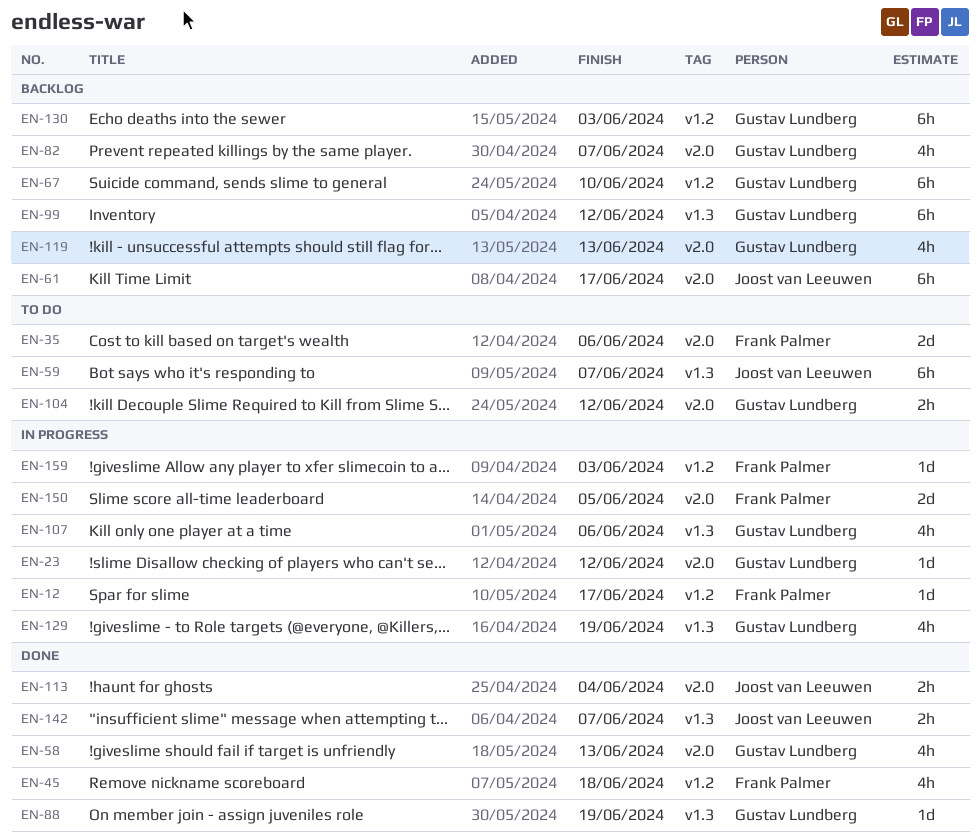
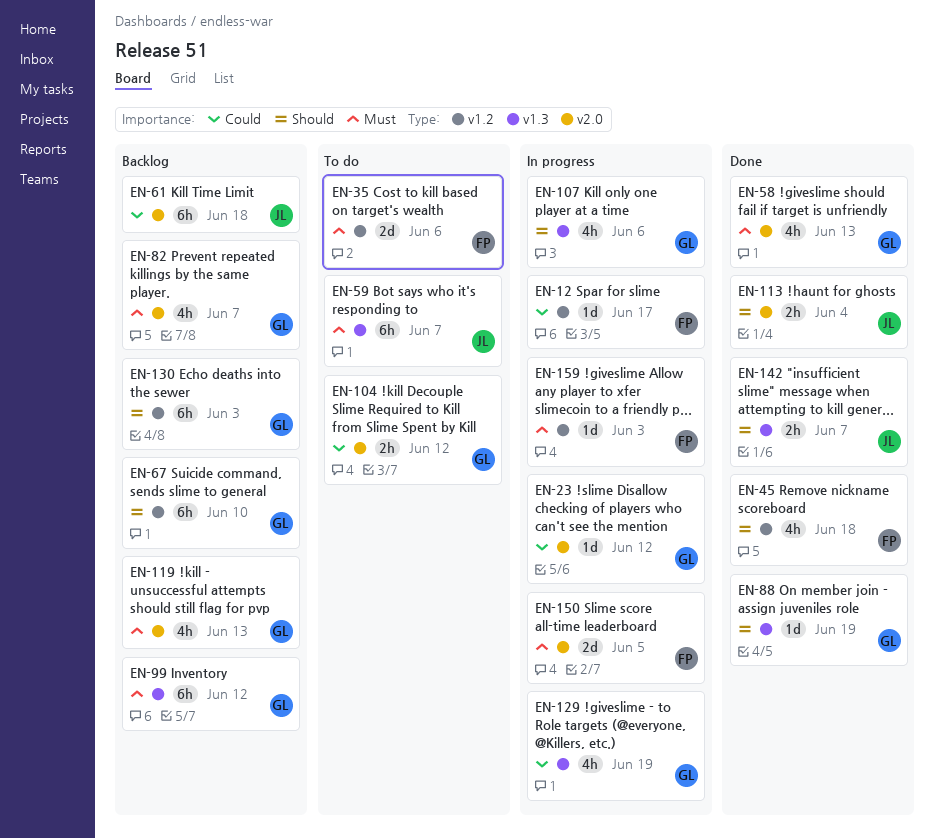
EN-35, label: v2.0 -> v1.2
EN-61, due: Jun 17 -> Jun 18

